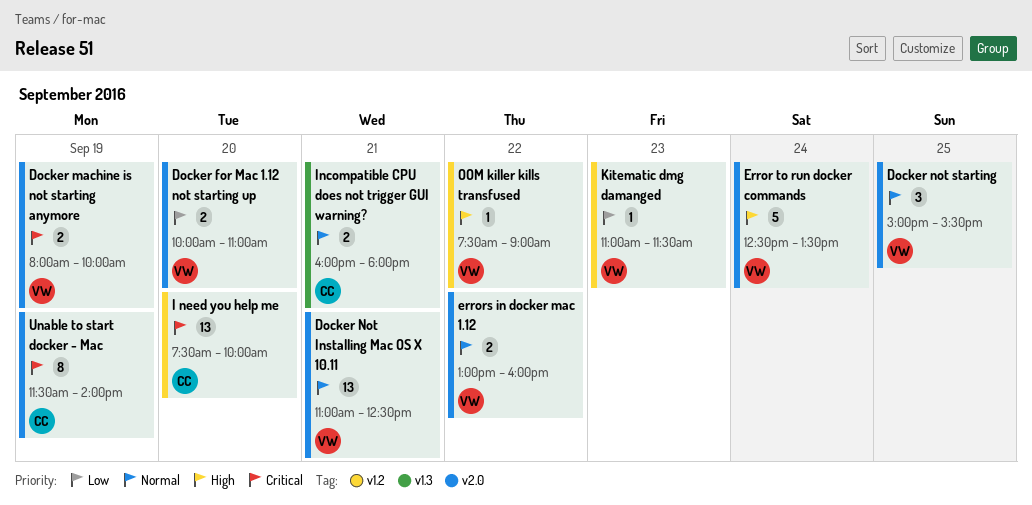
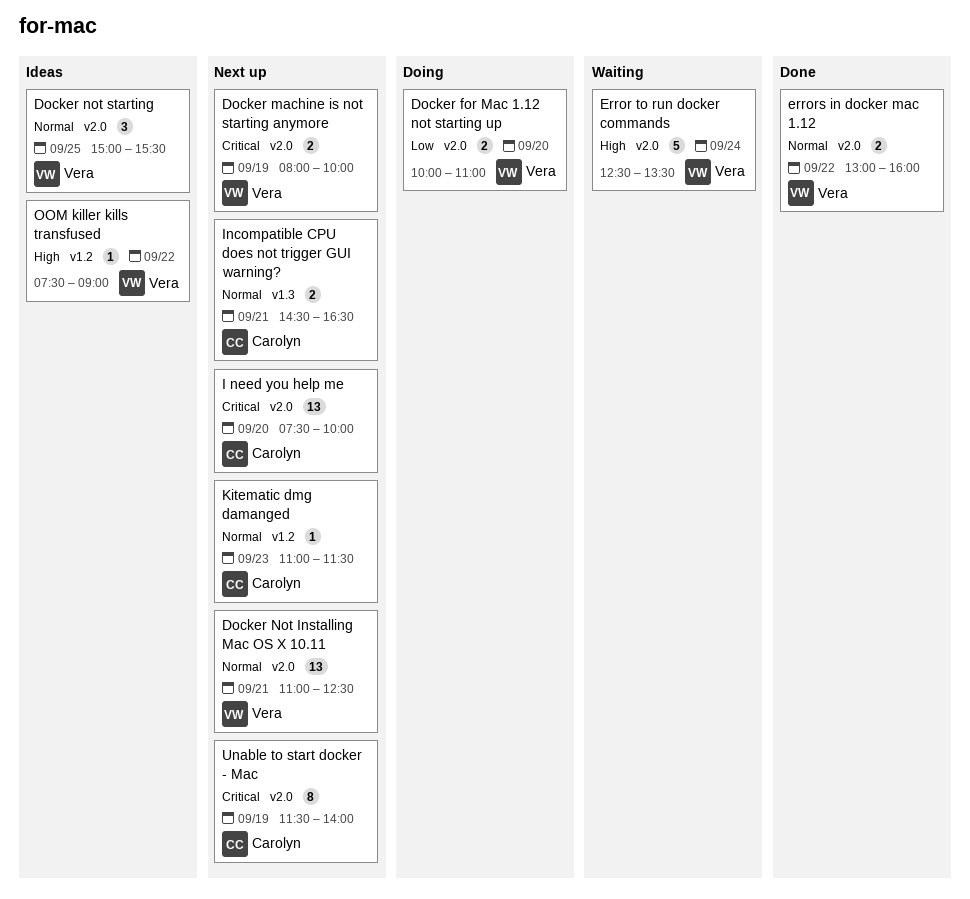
I need you help me, label: v1.2 -> v2.0
Incompatible CPU does not trigger GUI warning?, begins: 16:00 -> 14:30
Incompatible CPU does not trigger GUI warning?, ends: 18:00 -> 16:30
Kitematic dmg damanged, owner: Vera -> Carolyn
Kitematic dmg damanged, priority: Low -> Normal

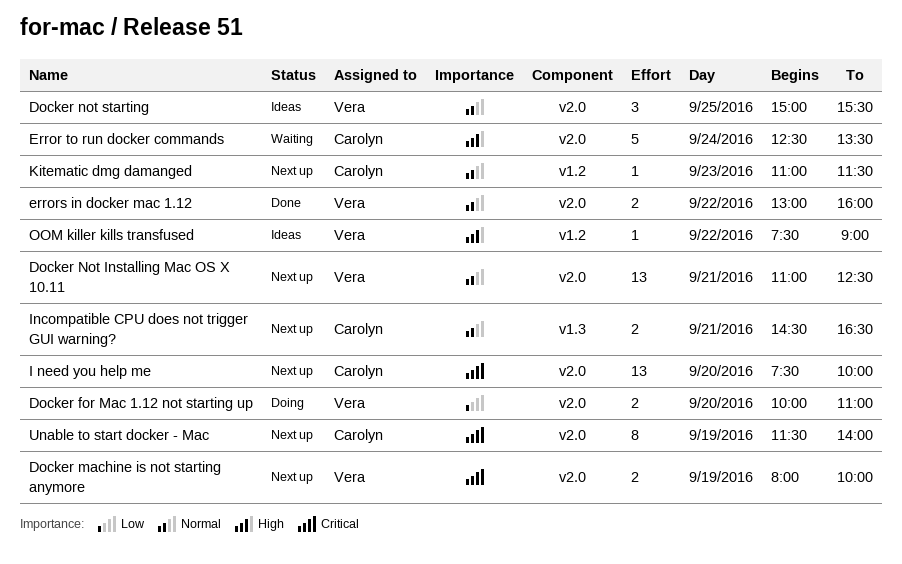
Error to run docker commands, owner: Vera -> Carolyn

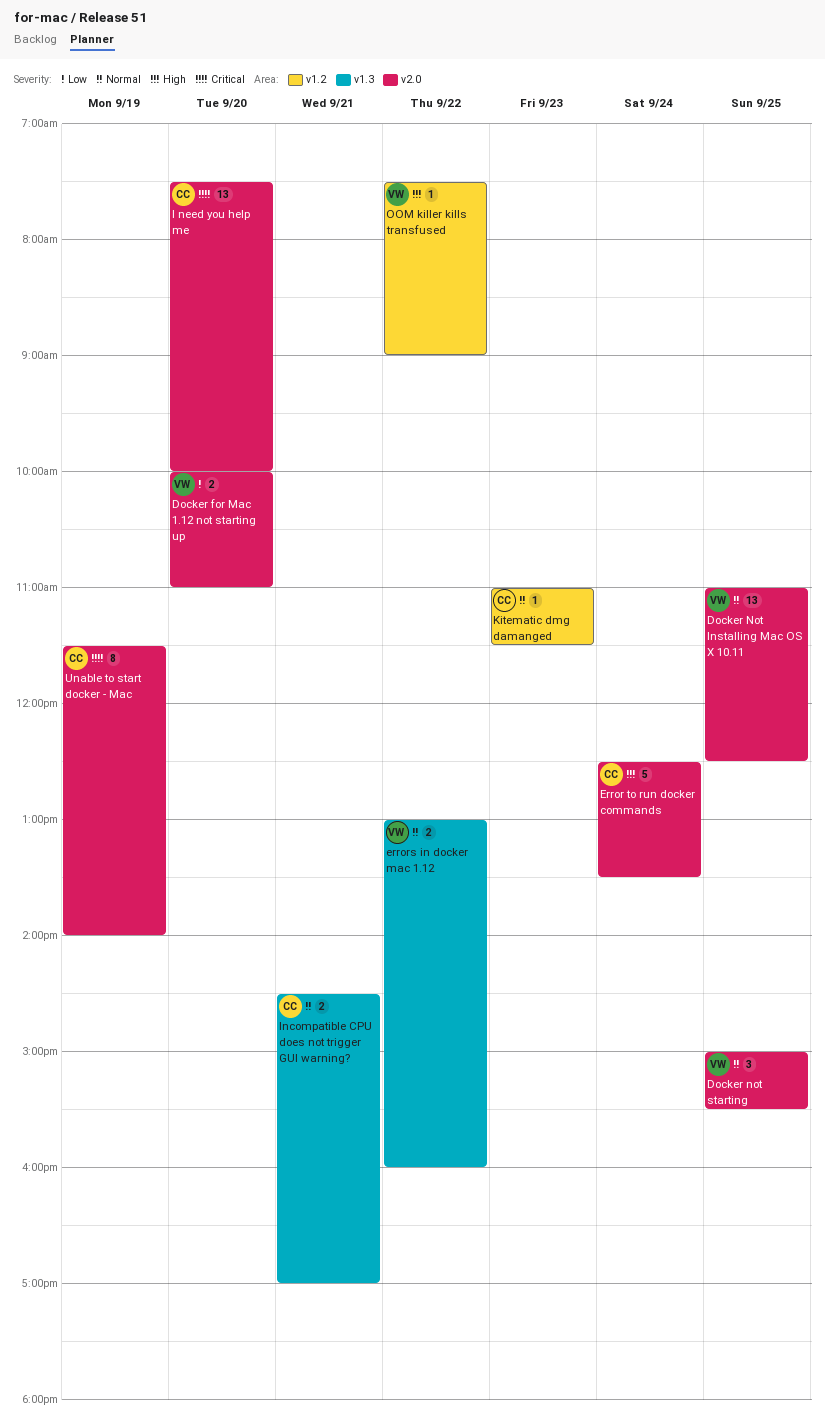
Docker machine is not starting anymore: present -> none
Docker Not Installing Mac OS X 10.11, day: Sep 21 -> Sep 25
errors in docker mac 1.12, label: v2.0 -> v1.3
Incompatible CPU does not trigger GUI warning?, ends: 16:30 -> 17:00

